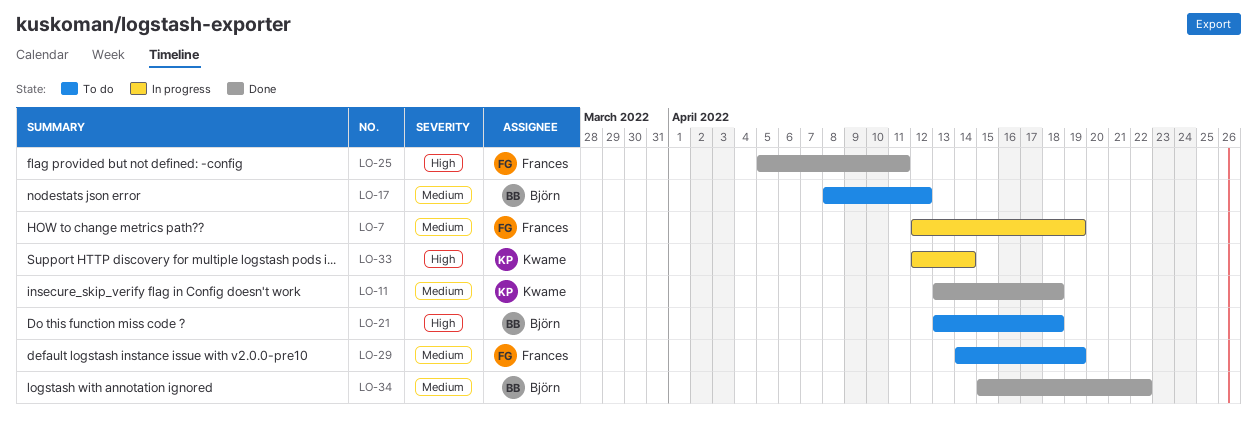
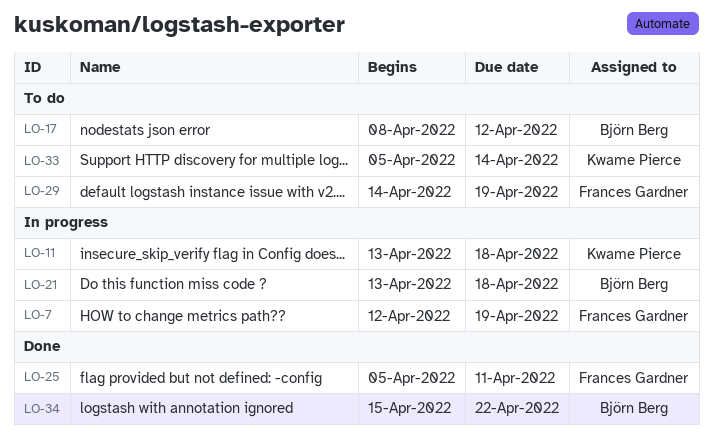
LO-11, status: Done -> In progress
LO-21, status: To do -> In progress
LO-33, status: In progress -> To do
LO-33, start: Apr 12 -> Apr 5

